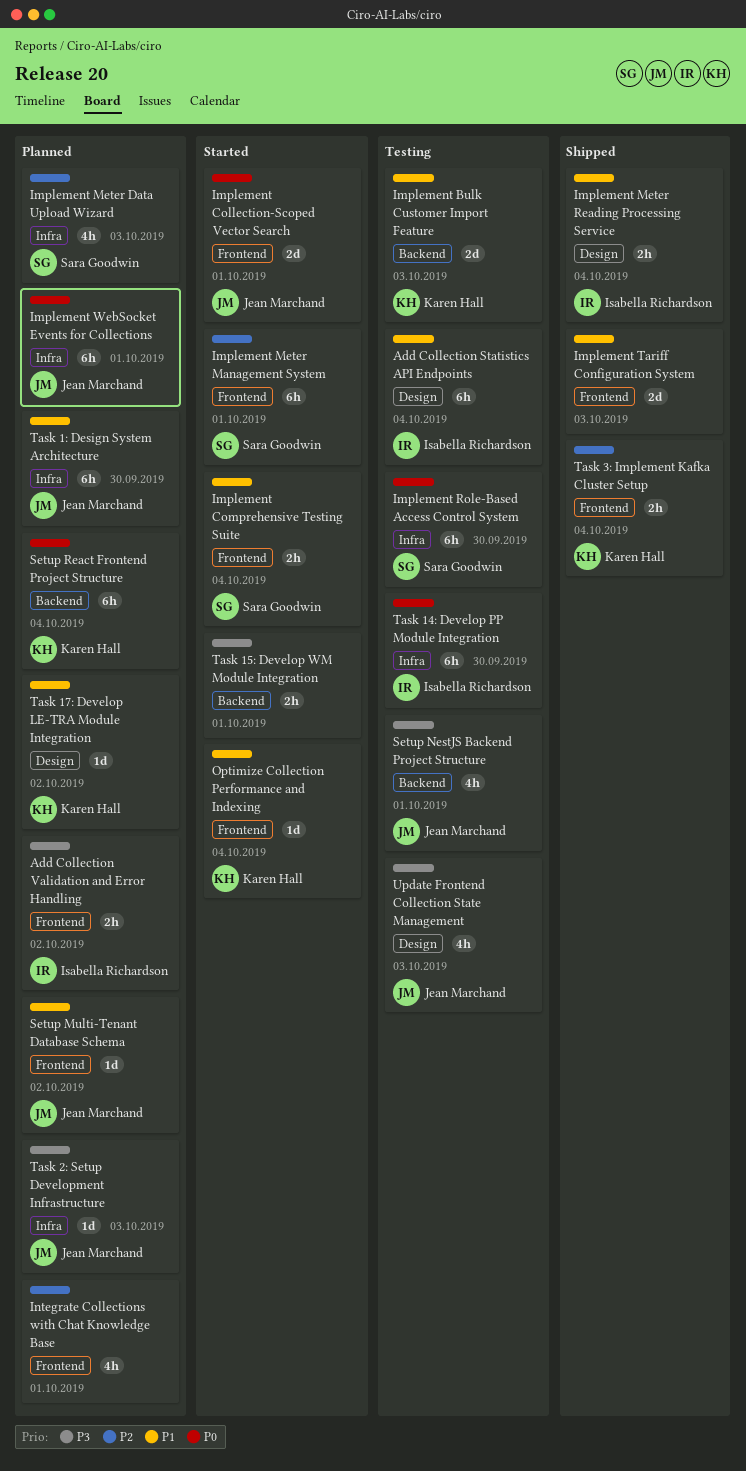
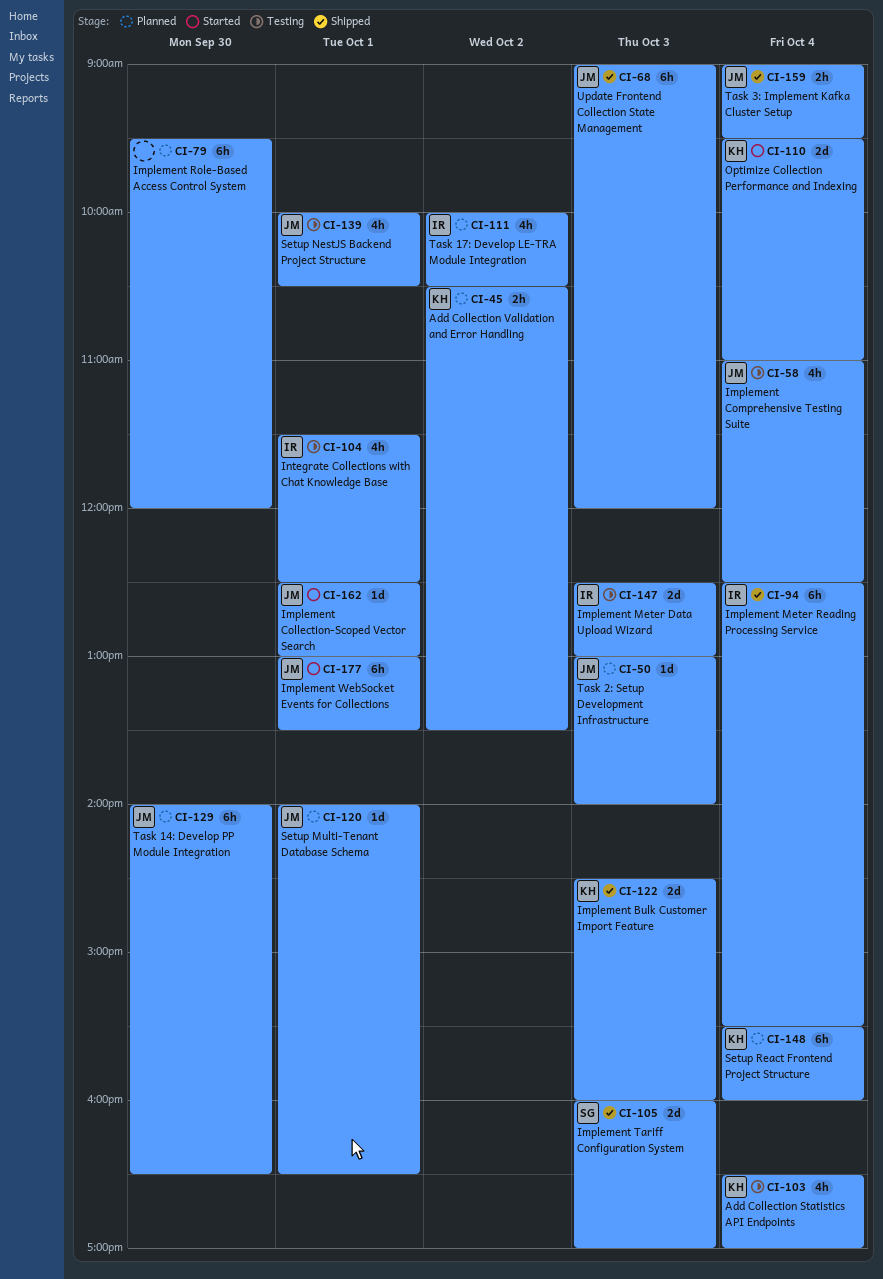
Add Collection Statistics API Endpoints, owner: Isabella Richardson -> Karen Hall
Add Collection Statistics API Endpoints, estimate: 6h -> 4h
Add Collection Validation and Error Handling, owner: Isabella Richardson -> Karen Hall
Implement Bulk Customer Import Feature, status: Testing -> Shipped
Implement Collection-Scoped Vector Search, estimate: 2d -> 1d
Implement Comprehensive Testing Suite, status: Started -> Testing
Implement Comprehensive Testing Suite, owner: Sara Goodwin -> Jean Marchand
Implement Comprehensive Testing Suite, estimate: 2h -> 4h
Implement Meter Data Upload Wizard, status: Planned -> Testing
Implement Meter Data Upload Wizard, owner: Sara Goodwin -> Isabella Richardson
Implement Meter Data Upload Wizard, estimate: 4h -> 2d
Implement Meter Management System: present -> none
Implement Meter Reading Processing Service, estimate: 2h -> 6h
Implement Role-Based Access Control System, status: Testing -> Planned
Implement Role-Based Access Control System, owner: Sara Goodwin -> none
Implement Tariff Configuration System, owner: none -> Sara Goodwin
Implement WebSocket Events for Collections, status: Planned -> Started
Integrate Collections with Chat Knowledge Base, status: Planned -> Testing
Integrate Collections with Chat Knowledge Base, owner: none -> Isabella Richardson
Optimize Collection Performance and Indexing, estimate: 1d -> 2d
Setup Multi-Tenant Database Schema, day: Oct 2 -> Oct 1
Task 14: Develop PP Module Integration, status: Testing -> Planned
Task 14: Develop PP Module Integration, owner: Isabella Richardson -> Jean Marchand
Task 15: Develop WM Module Integration: present -> none
Task 17: Develop LE-TRA Module Integration, owner: Karen Hall -> Isabella Richardson
Task 17: Develop LE-TRA Module Integration, estimate: 1d -> 4h
Task 1: Design System Architecture: present -> none
Task 3: Implement Kafka Cluster Setup, owner: Karen Hall -> Jean Marchand
Update Frontend Collection State Management, status: Testing -> Shipped
Update Frontend Collection State Management, estimate: 4h -> 6h

